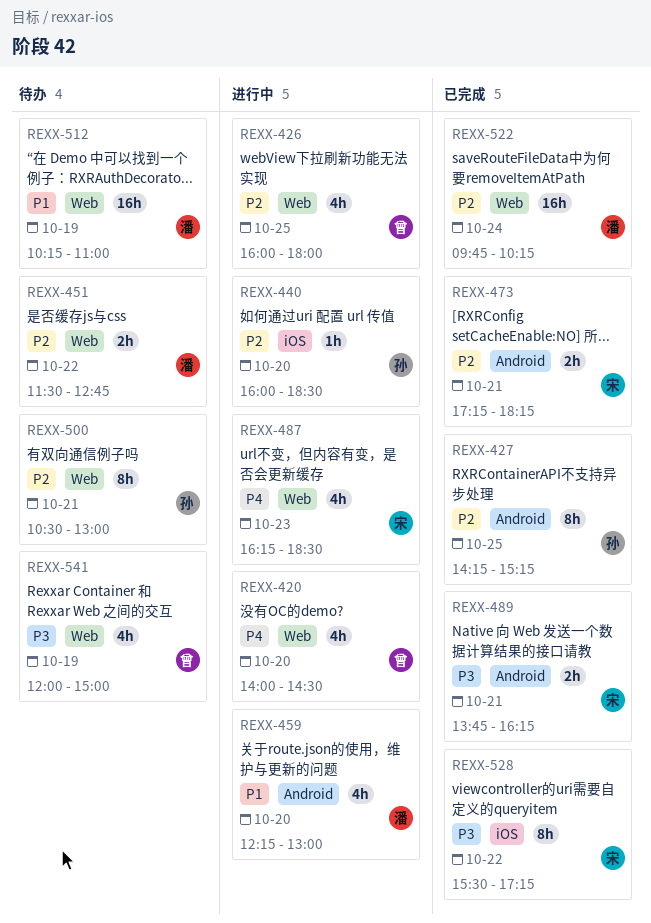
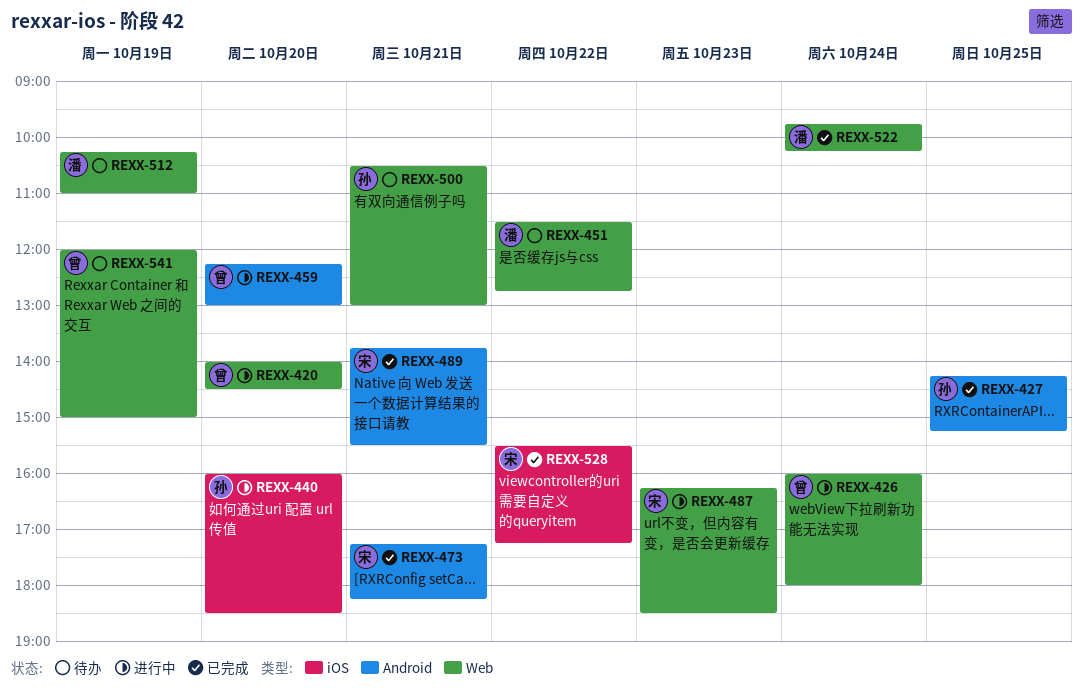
REXX-426, day: Oct 25 -> Oct 24
REXX-459, owner: 潘 -> 曾
REXX-489, ends: 16:15 -> 15:30

